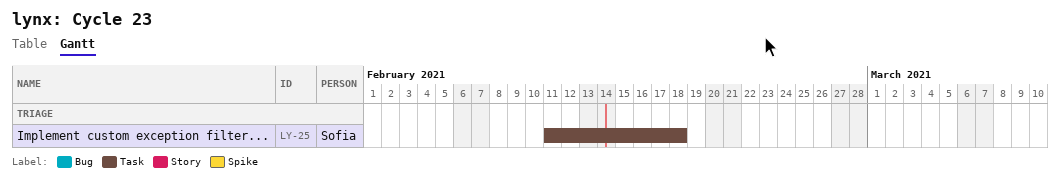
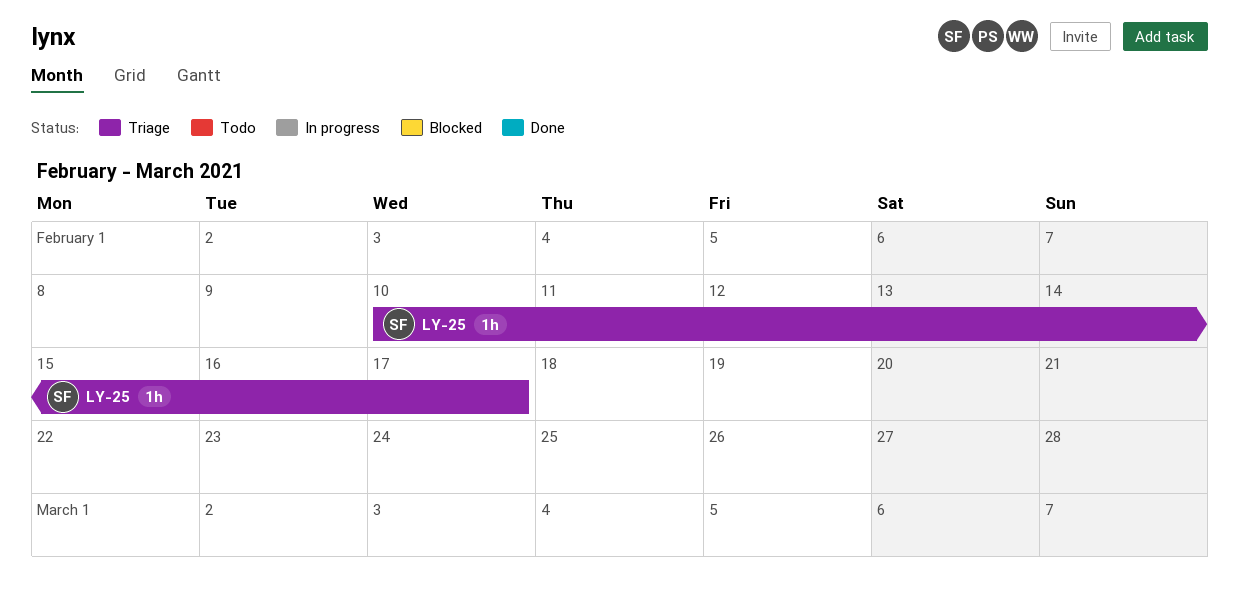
LY-25, start: Feb 11 -> Feb 10
LY-25, due: Feb 18 -> Feb 17

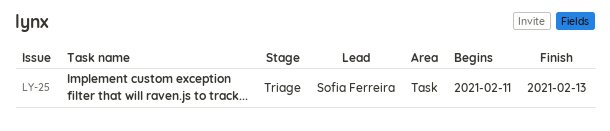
LY-25, start: Feb 10 -> Feb 11
LY-25, due: Feb 17 -> Feb 13

